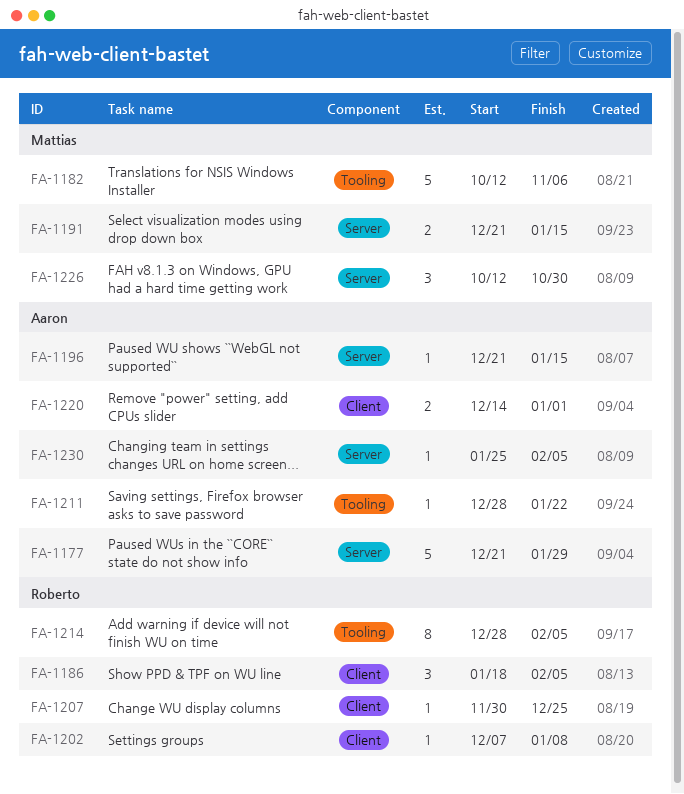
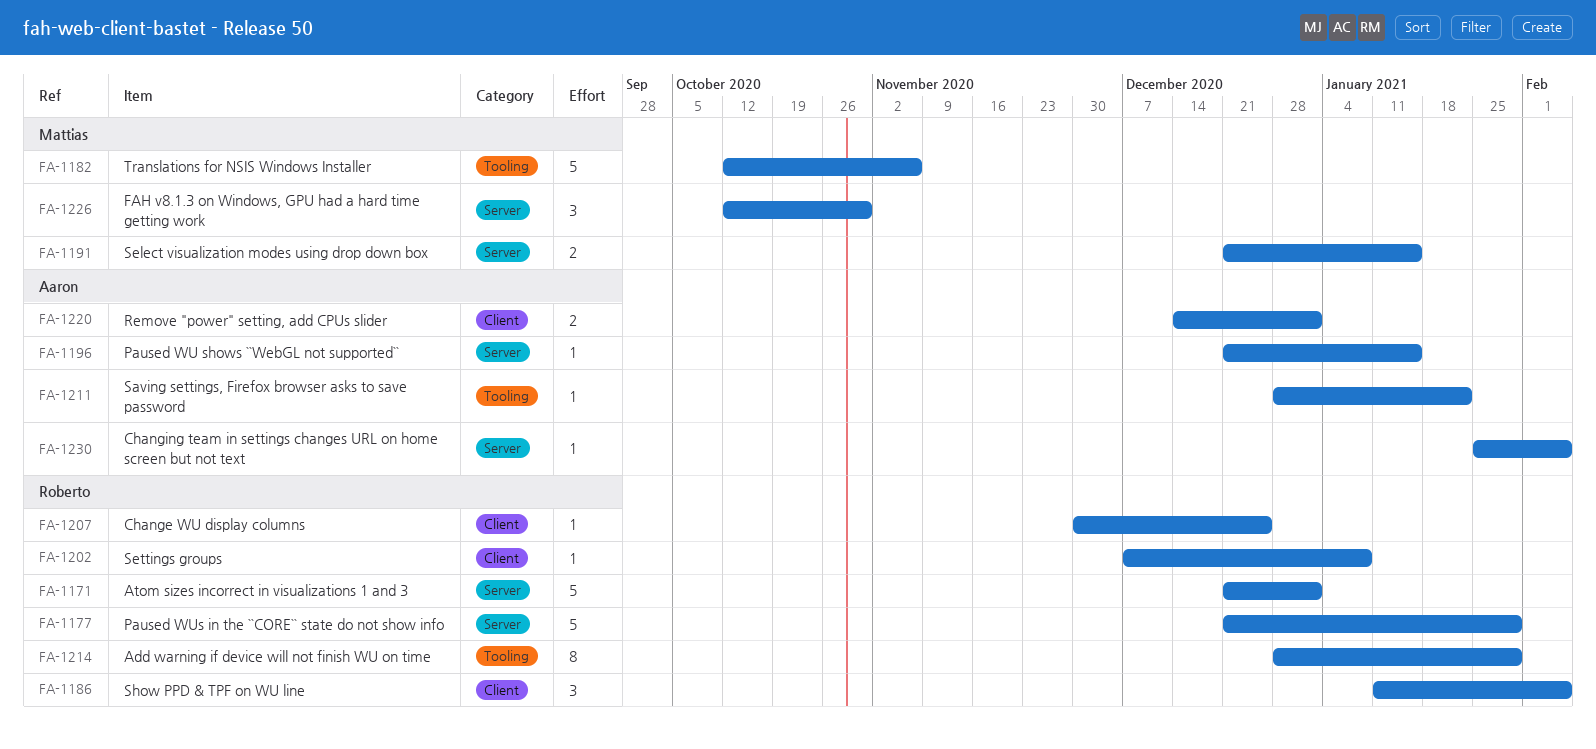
FA-1171: none -> present
FA-1177, owner: Aaron -> Roberto
FA-1186, start: Jan 18 -> Jan 11
FA-1214, due: Feb 5 -> Jan 29

